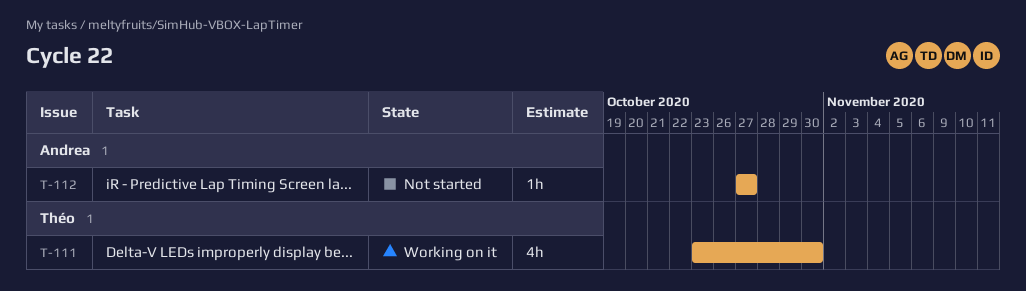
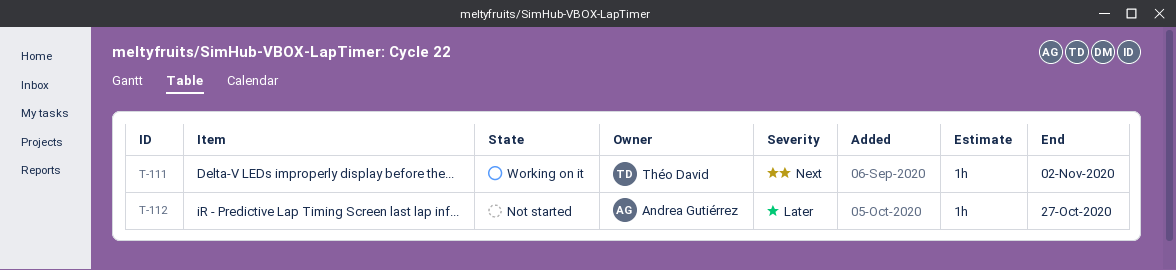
T-111, estimate: 4h -> 1h
T-111, due: Oct 30 -> Nov 2

